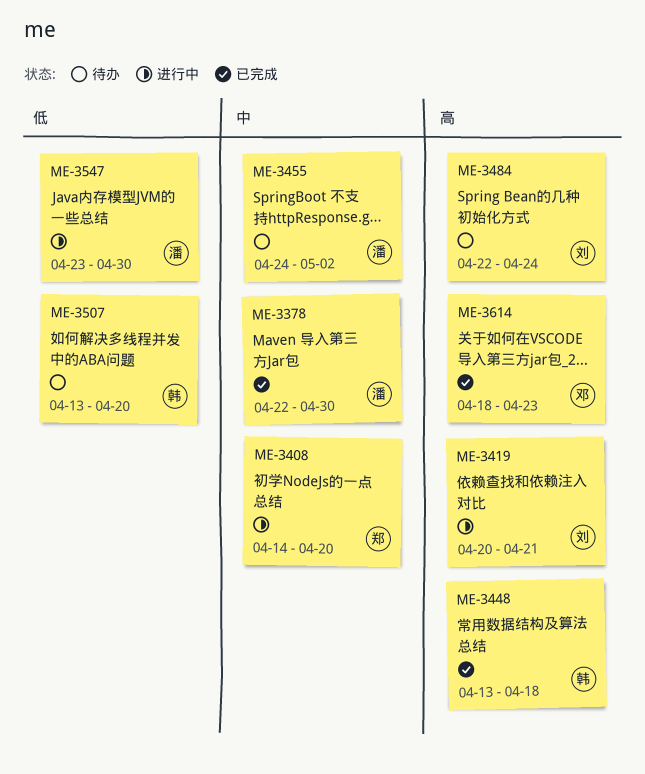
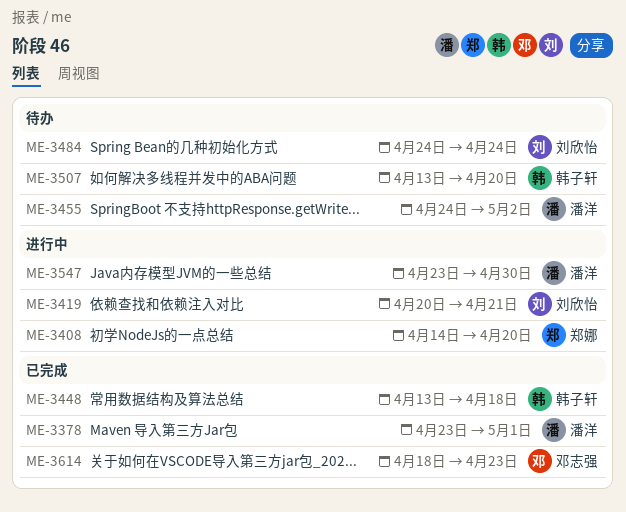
ME-3378, start: Apr 22 -> Apr 23
ME-3378, due: Apr 30 -> May 1
ME-3484, start: Apr 22 -> Apr 24

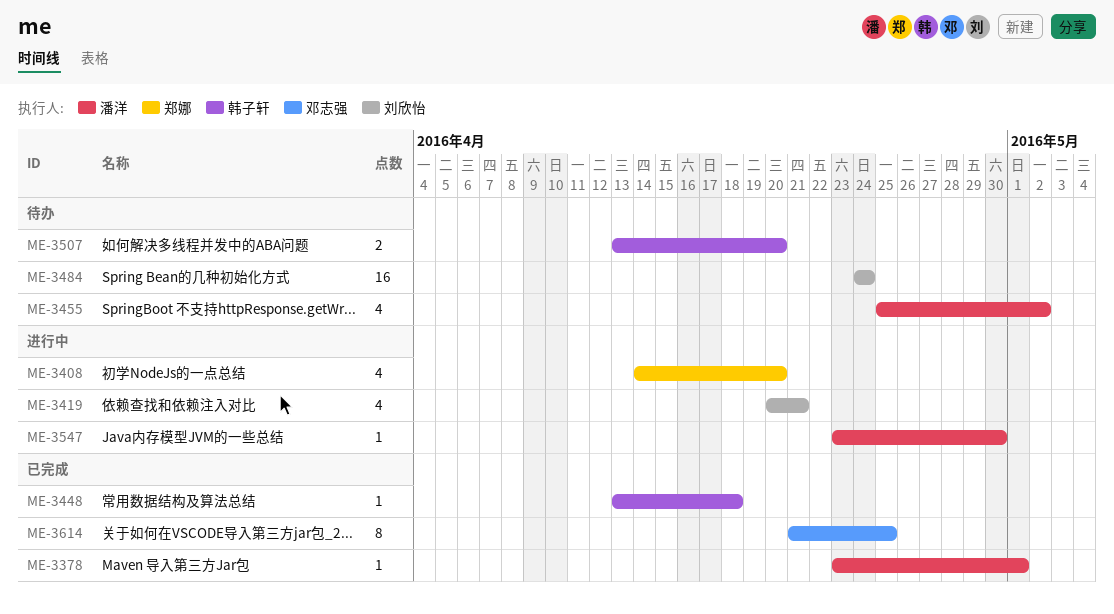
ME-3455, start: Apr 24 -> Apr 25
ME-3614, start: Apr 18 -> Apr 21
ME-3614, due: Apr 23 -> Apr 25

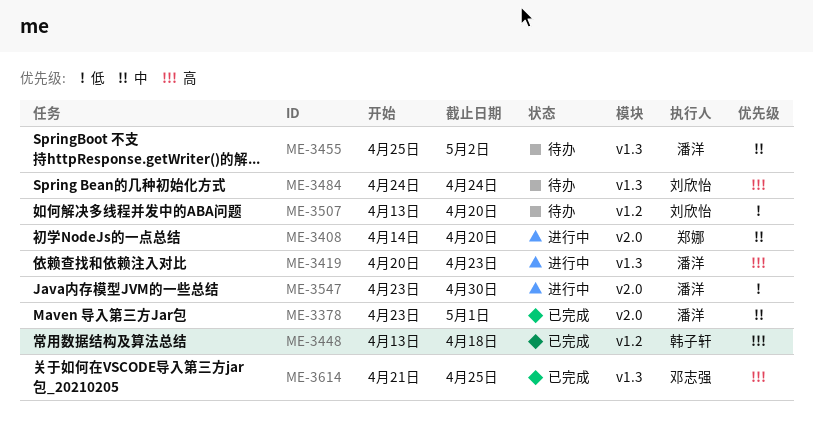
ME-3419, owner: 刘欣怡 -> 潘洋
ME-3419, due: Apr 21 -> Apr 23
ME-3507, owner: 韩子轩 -> 刘欣怡

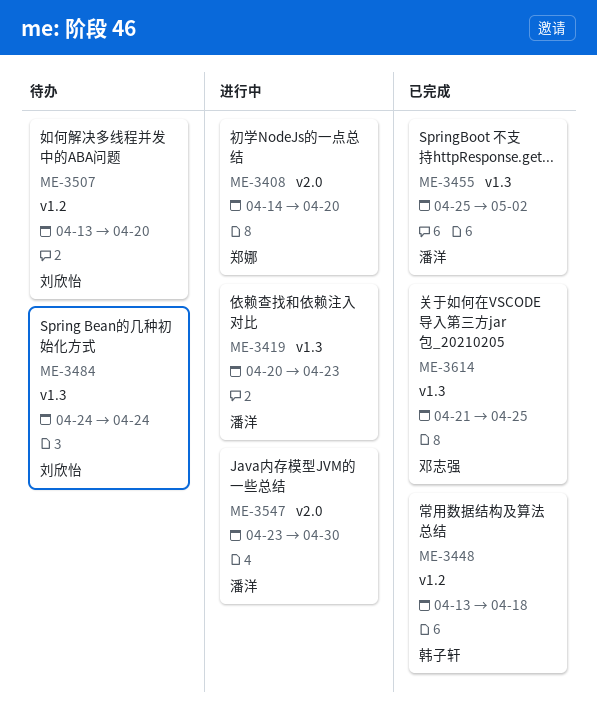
ME-3378: present -> none
ME-3455, status: 待办 -> 已完成

